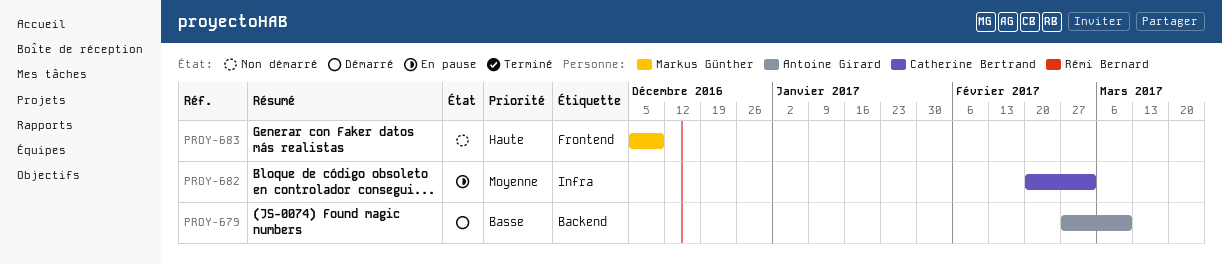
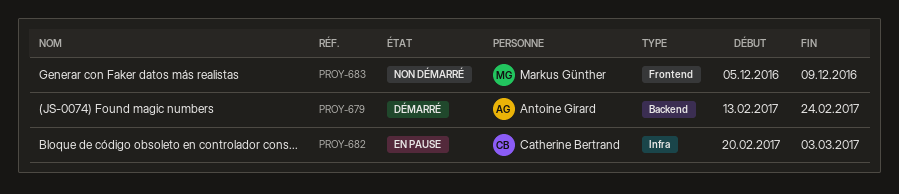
PROY-679, start: Feb 27 -> Feb 13
PROY-679, due: Mar 10 -> Feb 24

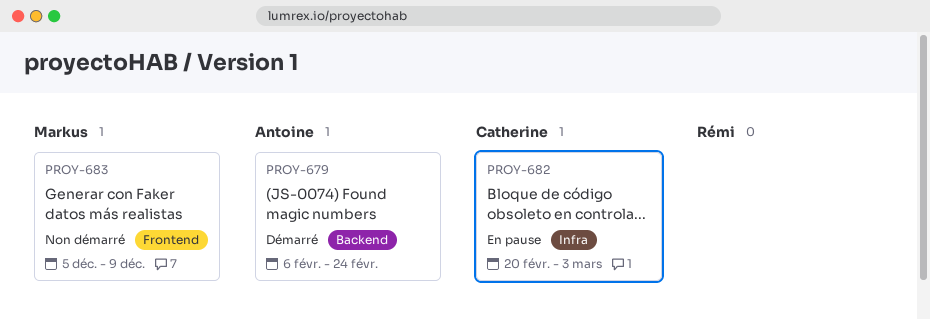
PROY-679, start: Feb 13 -> Feb 6

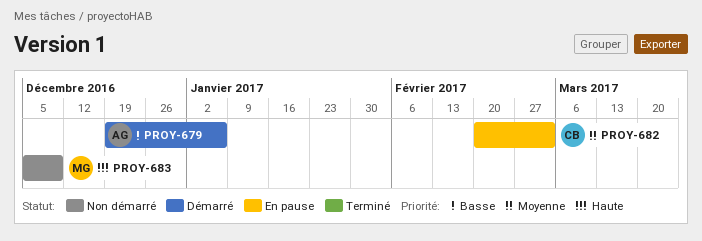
PROY-679, start: Feb 6 -> Dec 19
PROY-679, due: Feb 24 -> Jan 6

